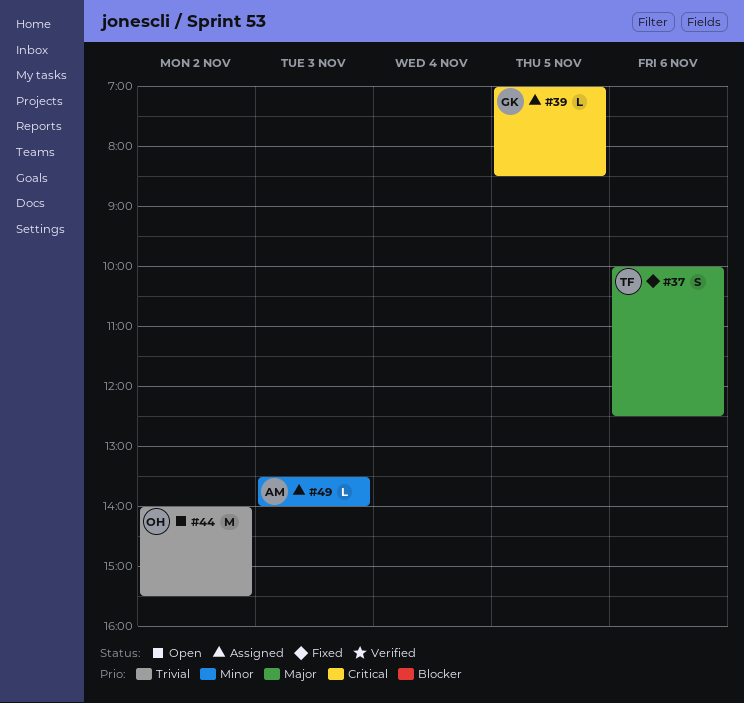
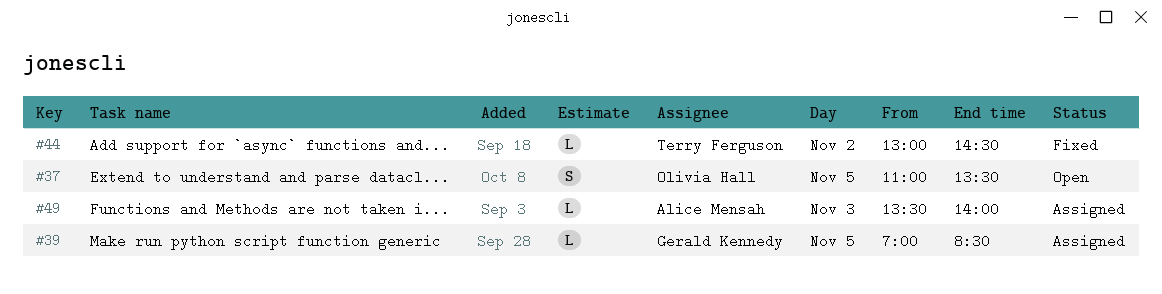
#37, status: Fixed -> Open
#37, owner: Terry Ferguson -> Olivia Hall
#37, day: Nov 6 -> Nov 5
#37, begins: 10:00 -> 11:00
#37, ends: 12:30 -> 13:30
#44, status: Open -> Fixed
#44, owner: Olivia Hall -> Terry Ferguson
#44, estimate: M -> L
#44, begins: 14:00 -> 13:00
#44, ends: 15:30 -> 14:30

